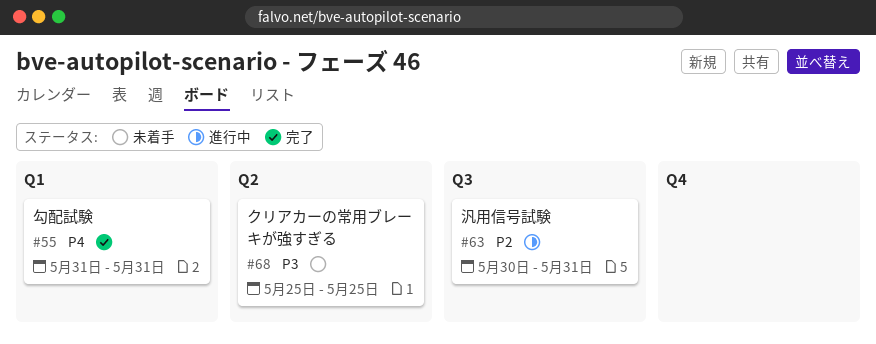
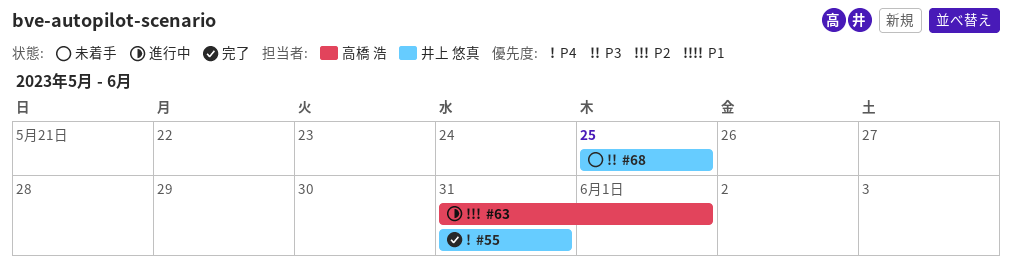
#63, start: May 30 -> May 31
#63, due: May 31 -> Jun 1

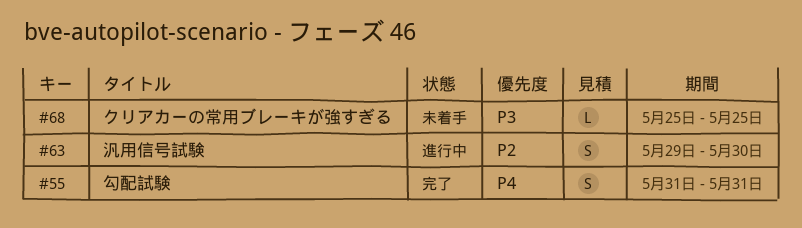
#63, start: May 31 -> May 29
#63, due: Jun 1 -> May 30

